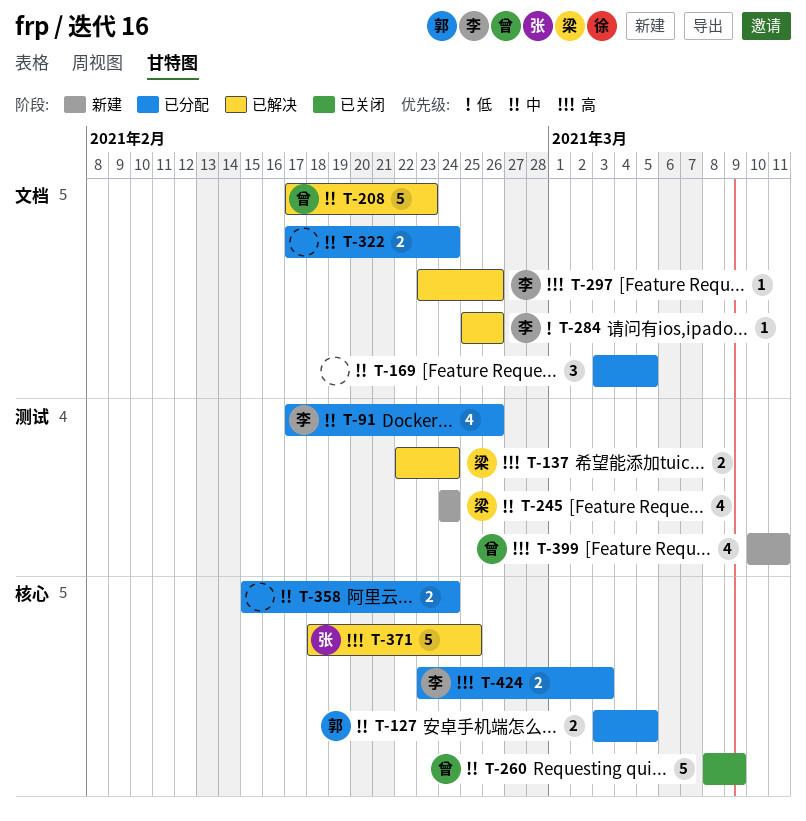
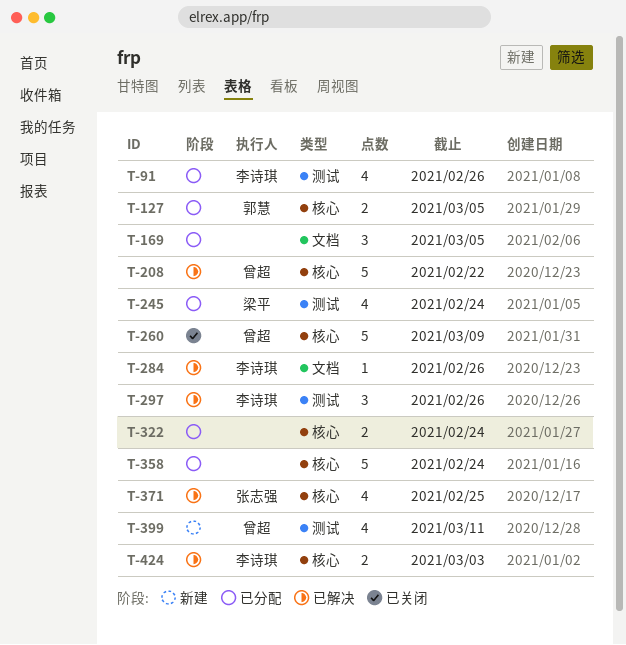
T-137: present -> none
T-208, label: 文档 -> 核心
T-208, due: Feb 23 -> Feb 22
T-245, status: 新建 -> 已分配
T-297, label: 文档 -> 测试
T-297, estimate: 1 -> 3
T-322, label: 文档 -> 核心
T-358, estimate: 2 -> 5
T-371, estimate: 5 -> 4
T-424, status: 已分配 -> 已解决

